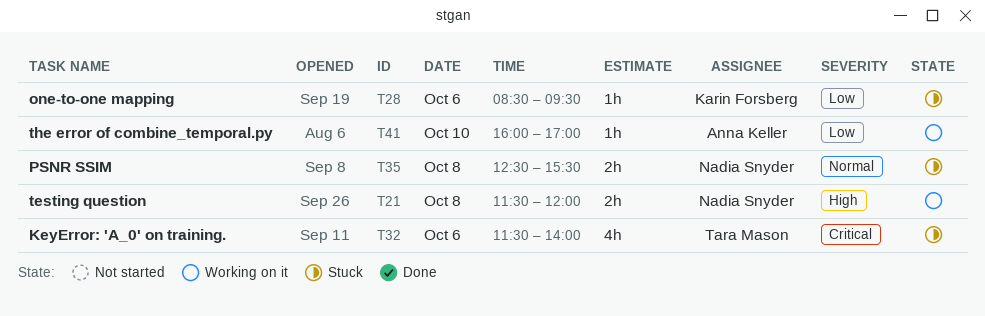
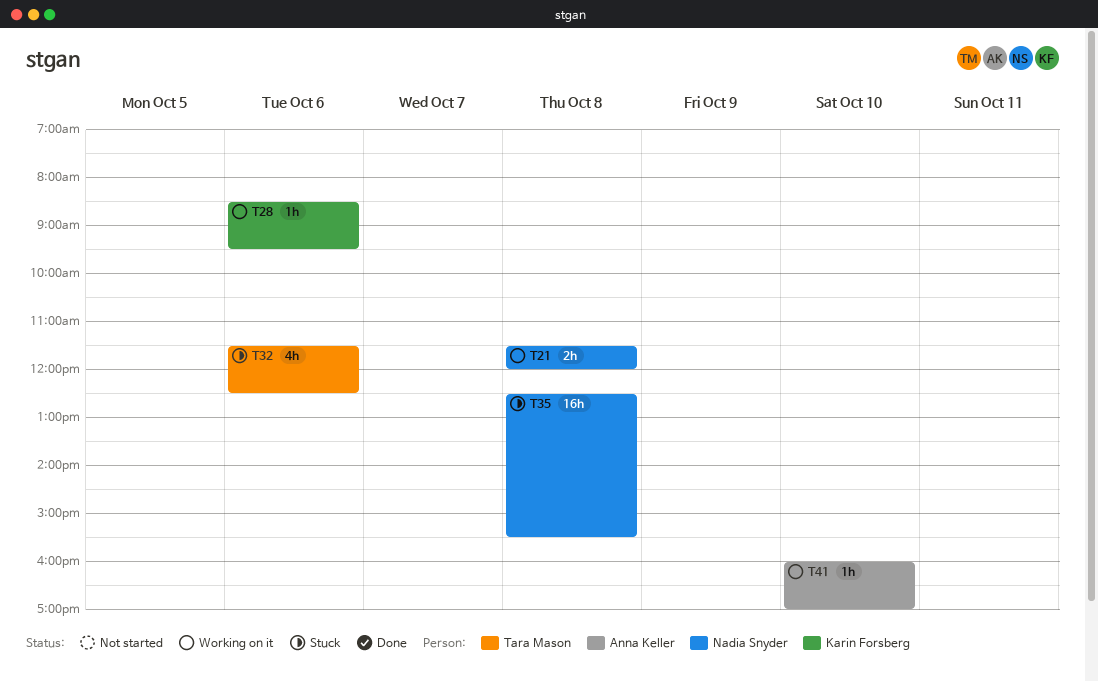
T28, status: Stuck -> Working on it
T32, ends: 14:00 -> 12:30
T35, estimate: 2h -> 16h

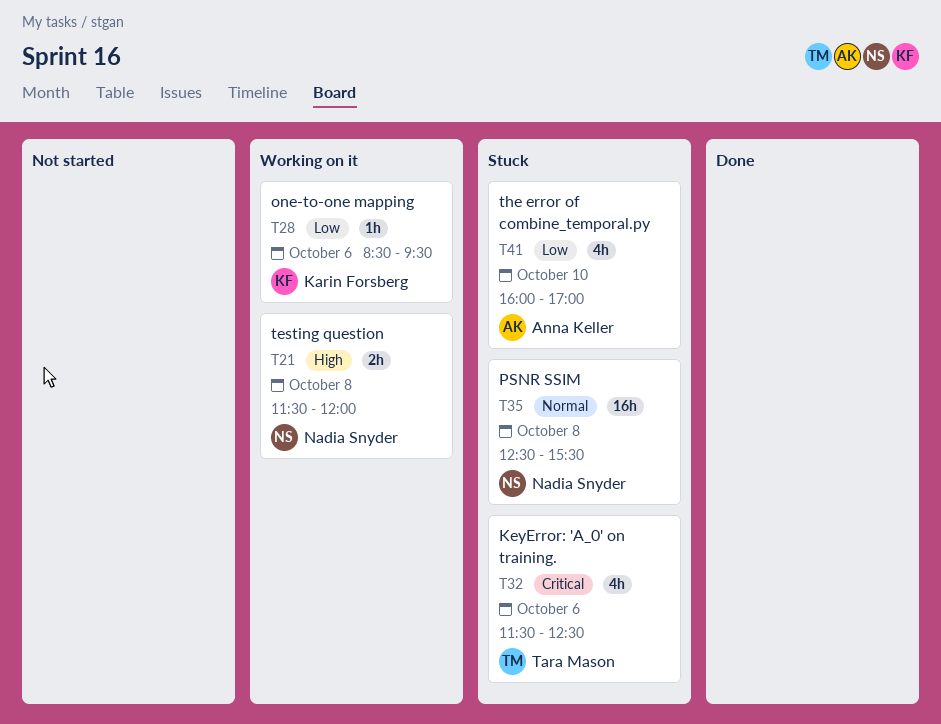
T41, status: Working on it -> Stuck
T41, estimate: 1h -> 4h

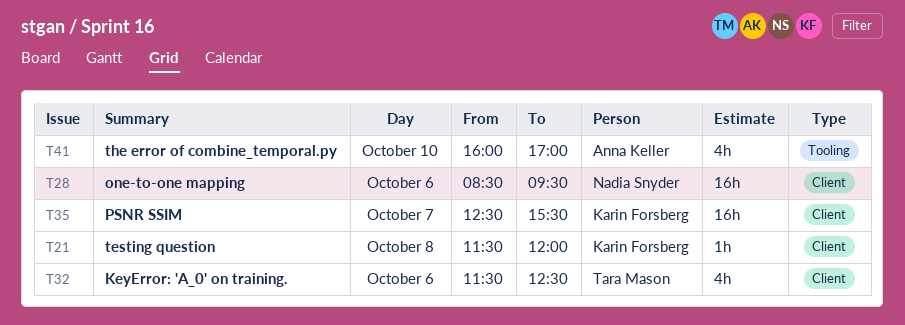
T21, owner: Nadia Snyder -> Karin Forsberg
T21, estimate: 2h -> 1h
T28, owner: Karin Forsberg -> Nadia Snyder
T28, estimate: 1h -> 16h
T35, owner: Nadia Snyder -> Karin Forsberg
T35, day: Oct 8 -> Oct 7

